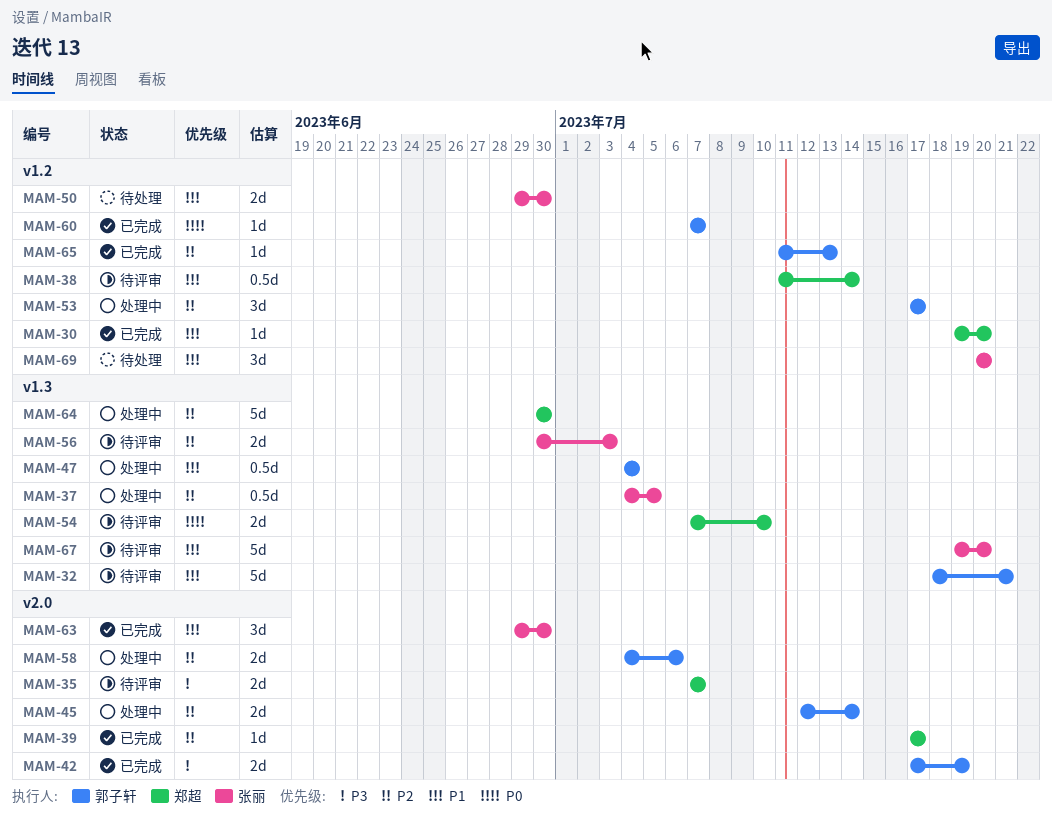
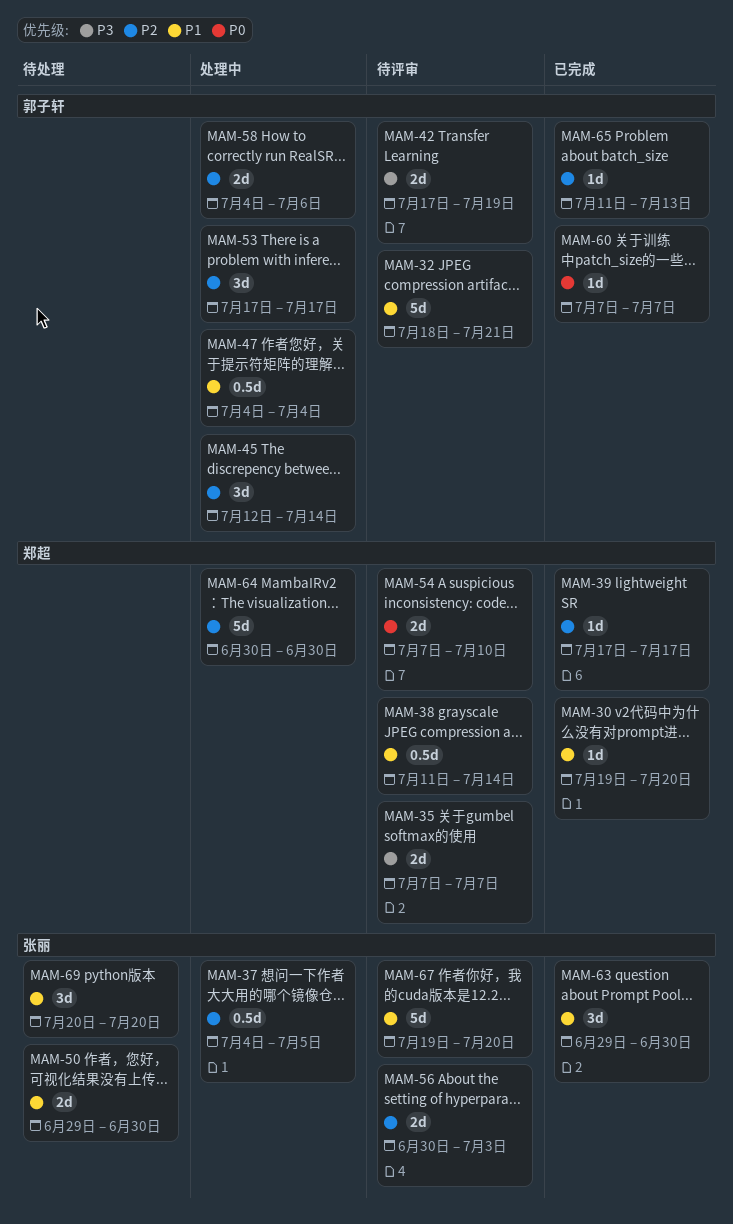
MAM-42, status: 已完成 -> 待评审
MAM-45, estimate: 2d -> 3d

